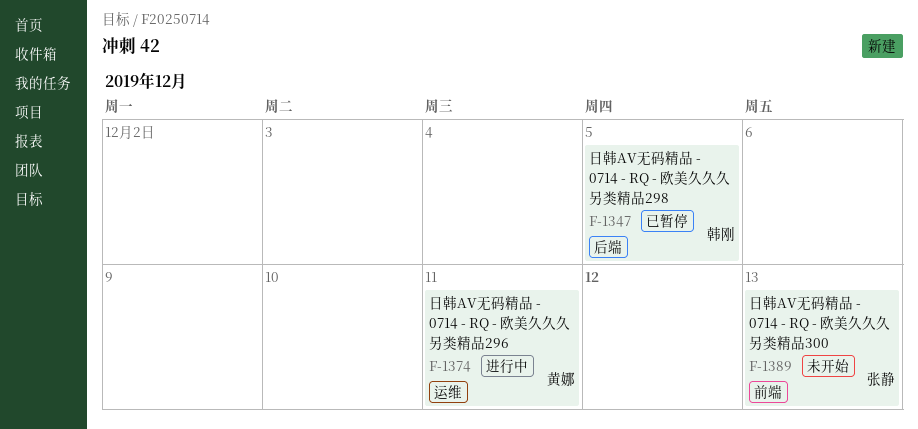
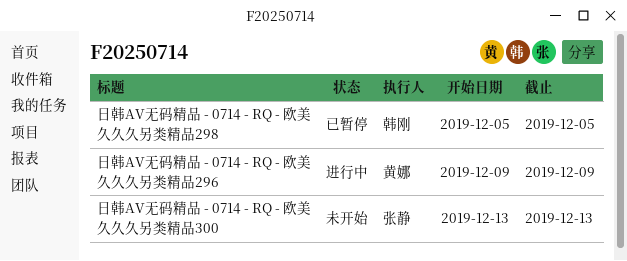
日韩AV无码精品 - 0714 - RQ - 欧美久久久另类精品296, due: Dec 11 -> Dec 9

